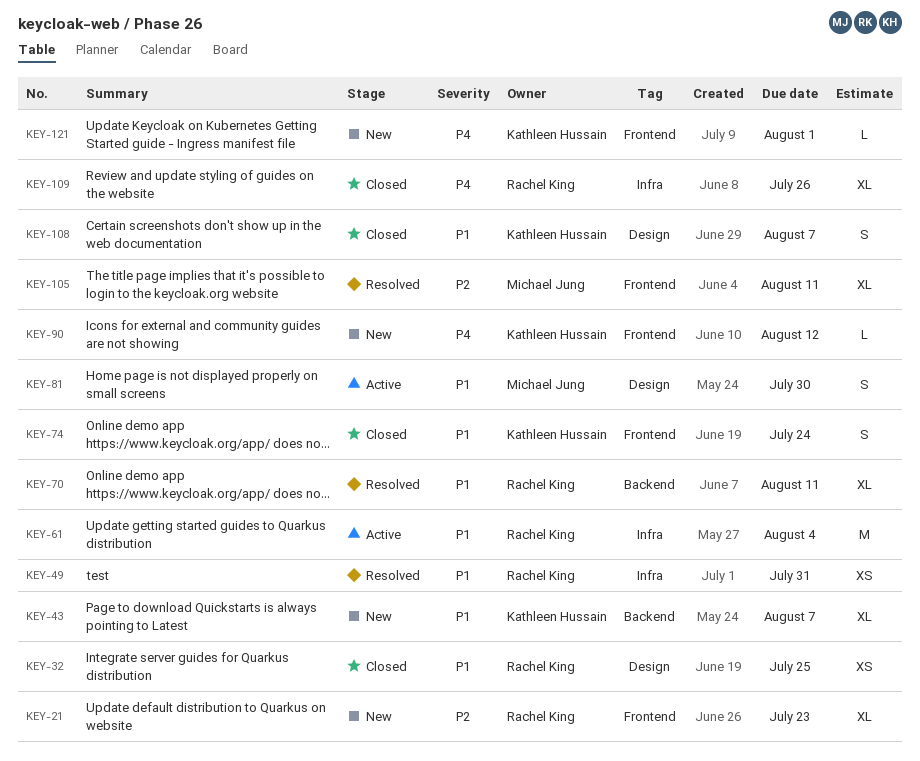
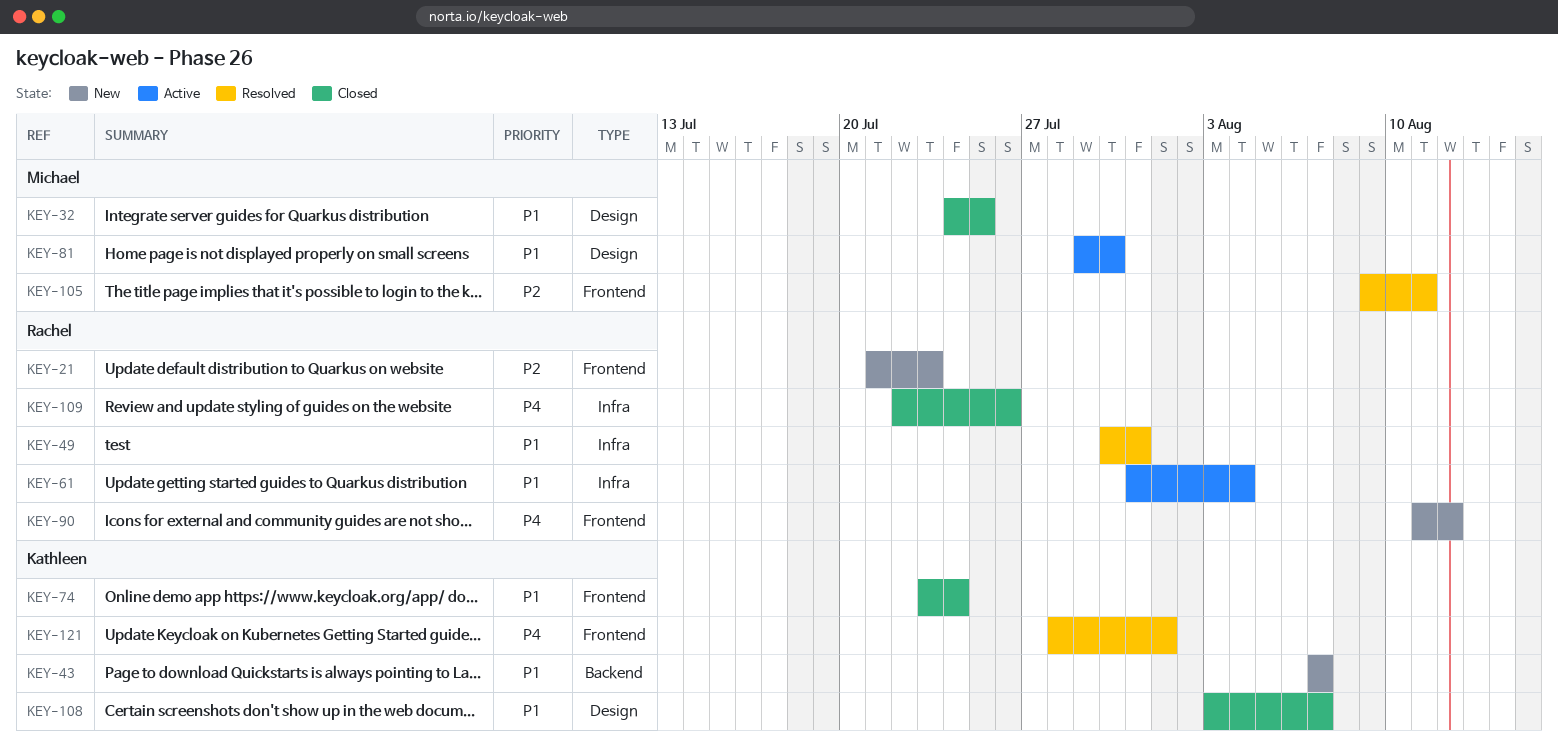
KEY-32, owner: Rachel King -> Michael Jung
KEY-70: present -> none
KEY-90, owner: Kathleen Hussain -> Rachel King
KEY-121, status: New -> Resolved

